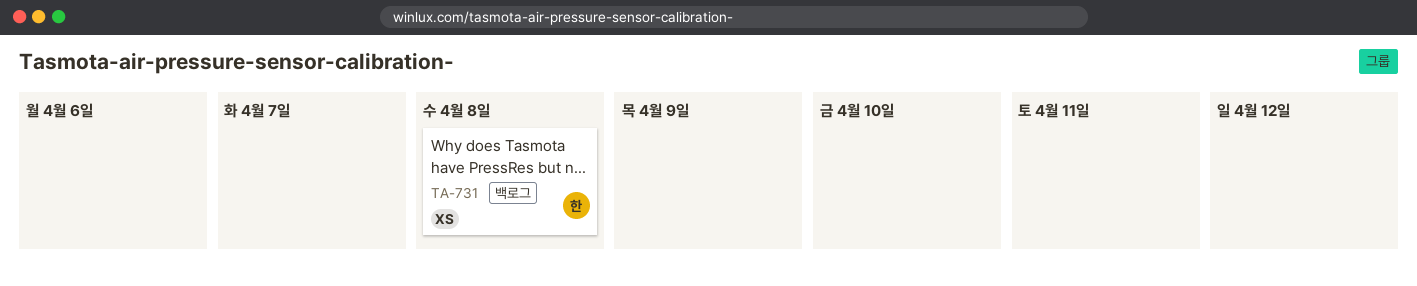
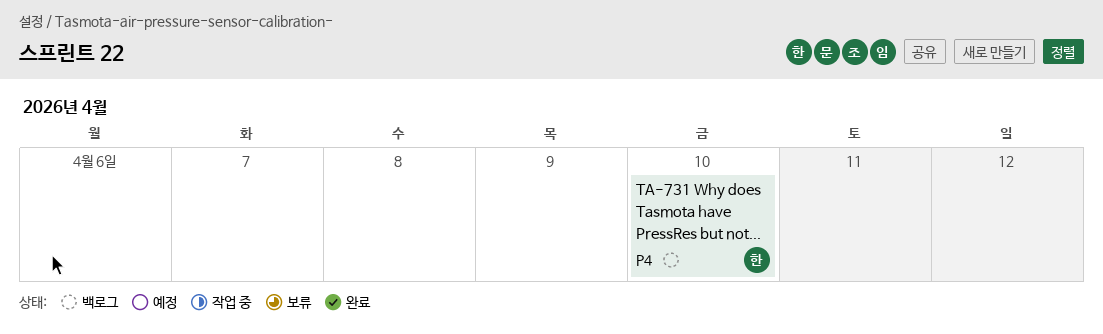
TA-731, due: Apr 8 -> Apr 10

